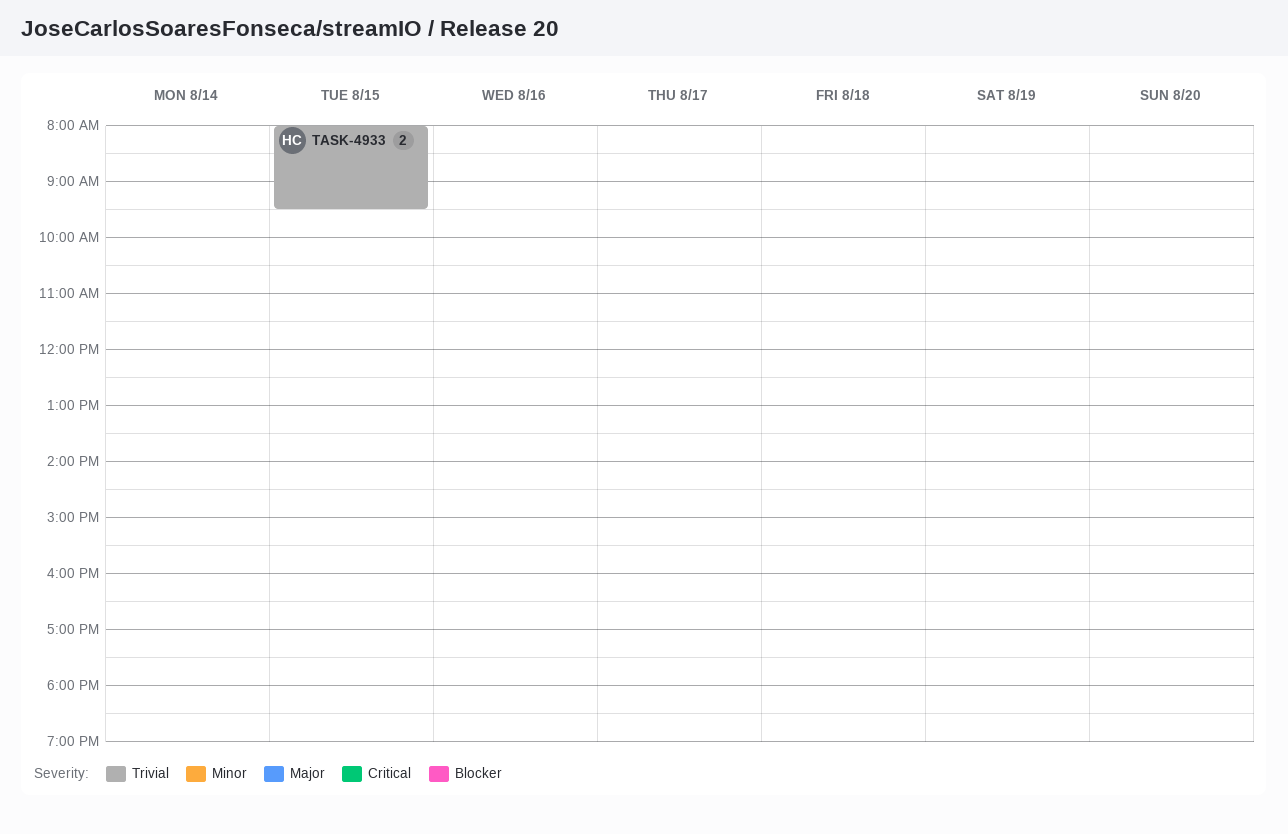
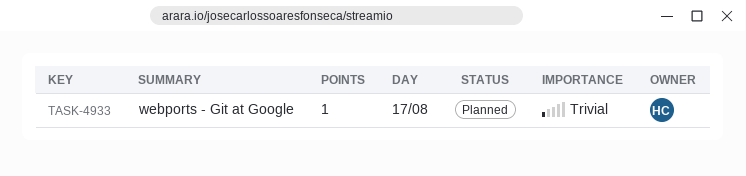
TASK-4933, estimate: 2 -> 1
TASK-4933, day: Aug 15 -> Aug 17

